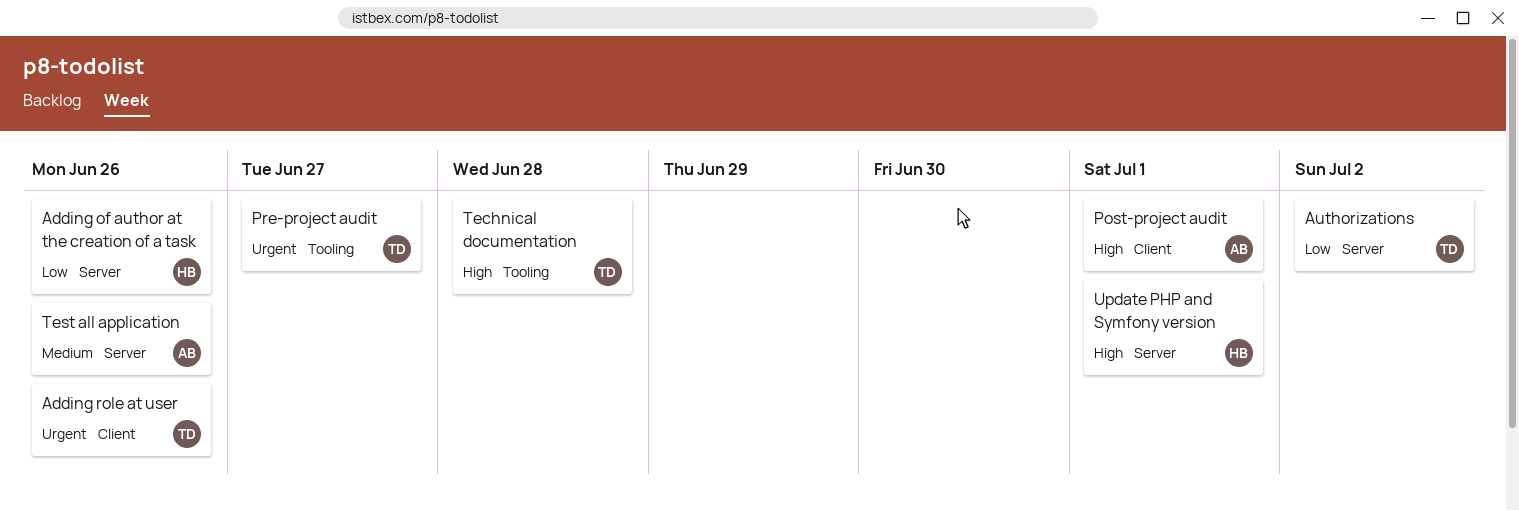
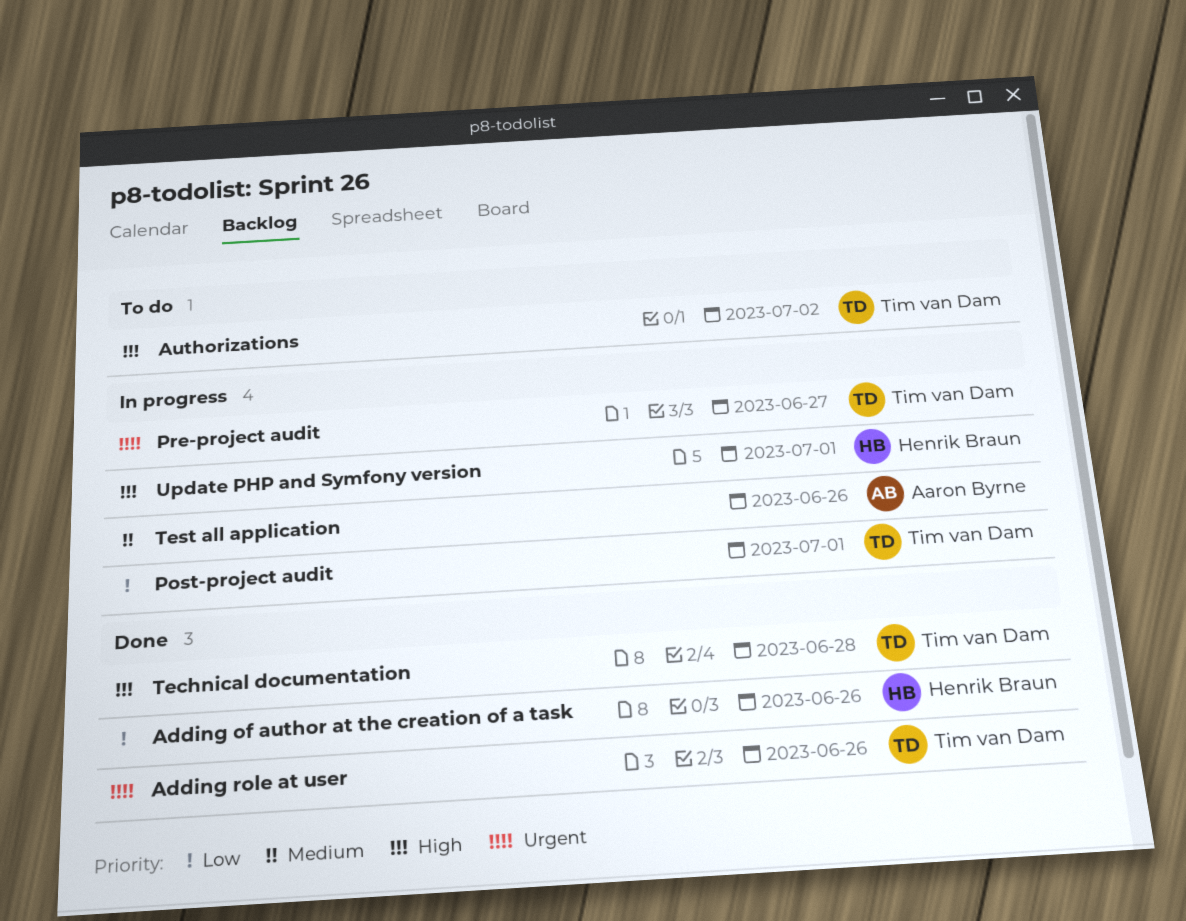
Authorizations, priority: Low -> High
Post-project audit, owner: Aaron Byrne -> Tim van Dam
Post-project audit, priority: High -> Low

